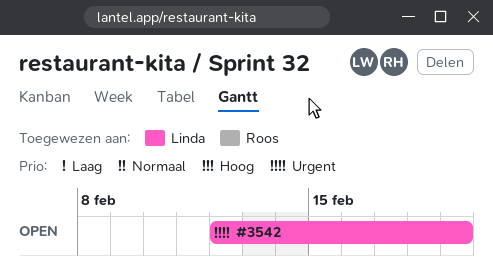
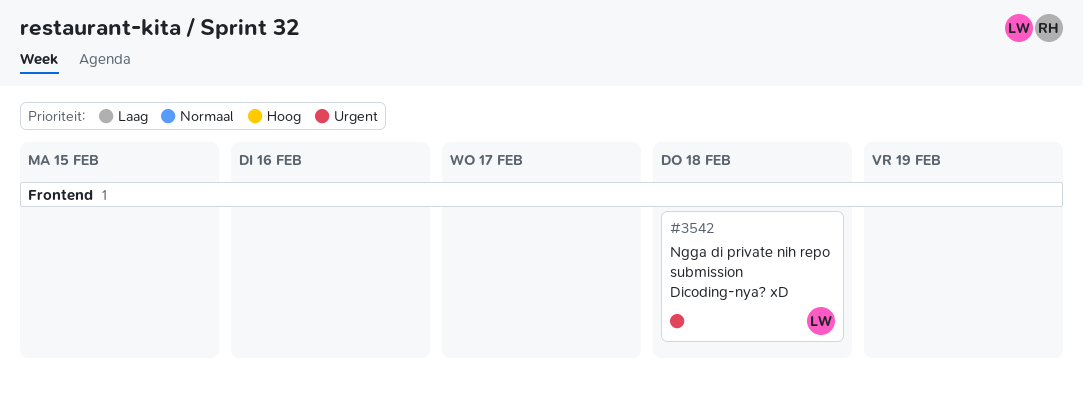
#3542, due: Feb 19 -> Feb 18

